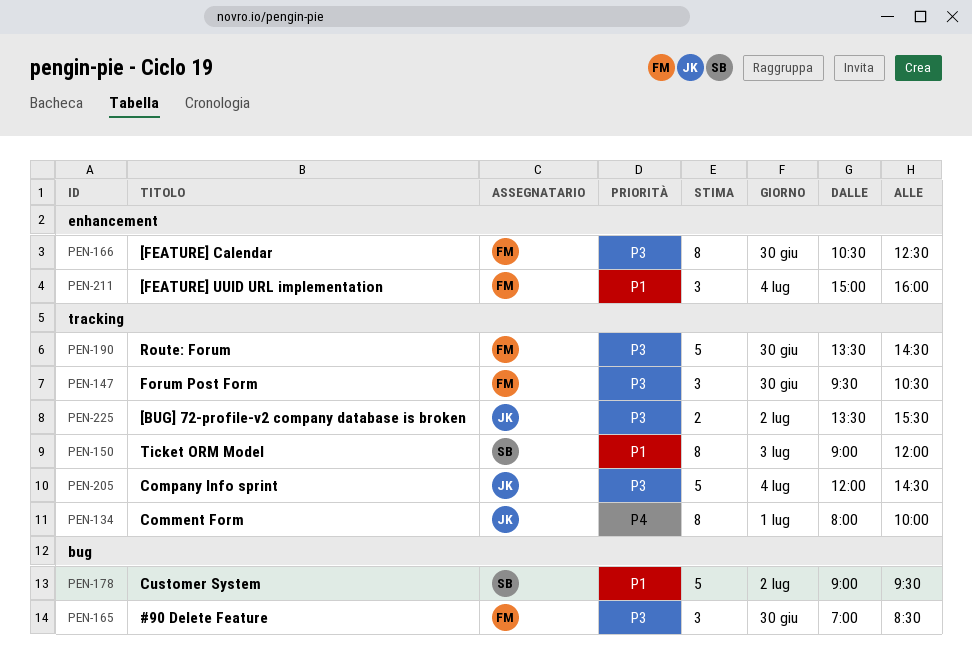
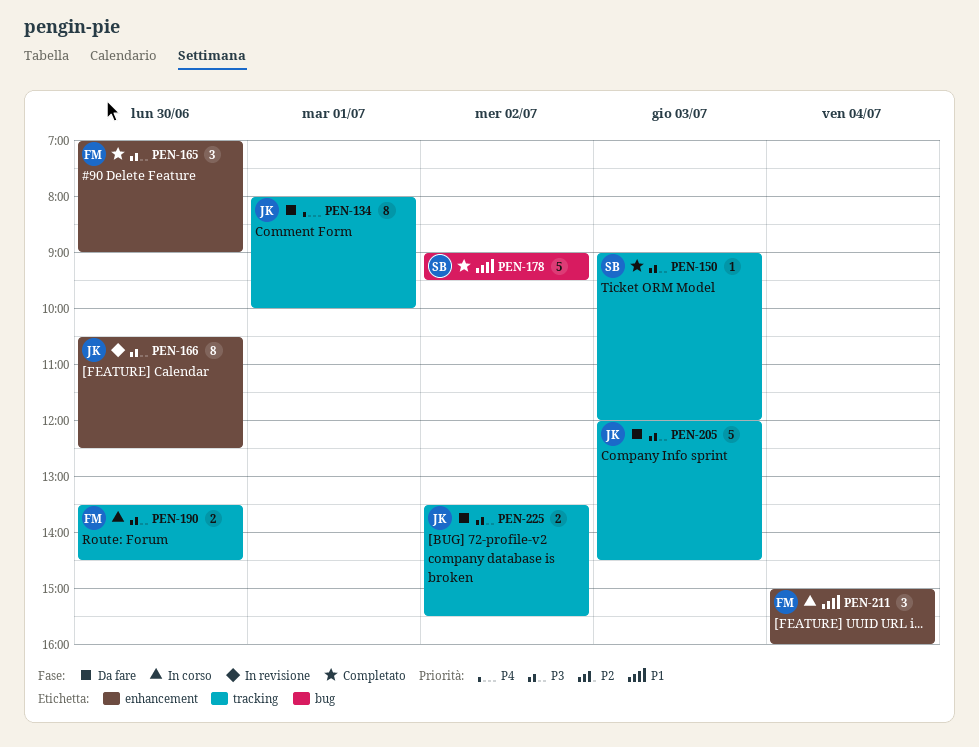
PEN-147: present -> none
PEN-150, priority: P1 -> P3
PEN-150, estimate: 8 -> 1
PEN-165, label: bug -> enhancement
PEN-165, ends: 08:30 -> 09:00
PEN-166, owner: FM -> JK
PEN-190, estimate: 5 -> 2
PEN-205, day: Jul 4 -> Jul 3

